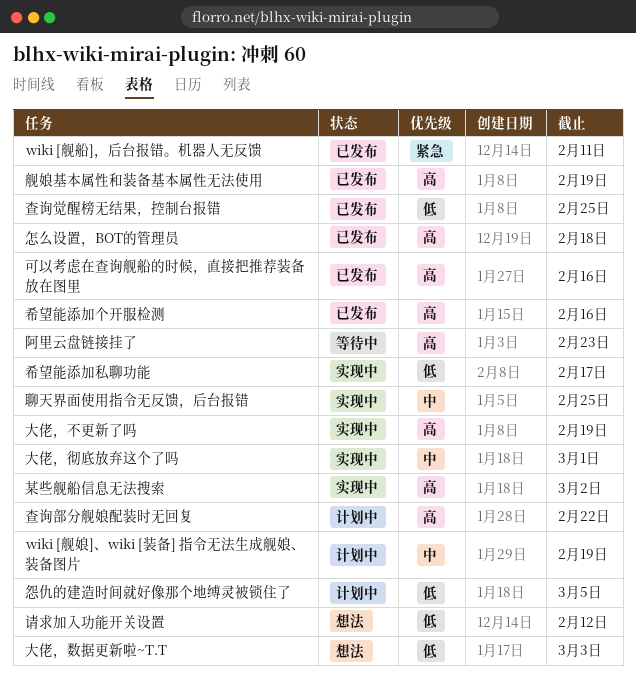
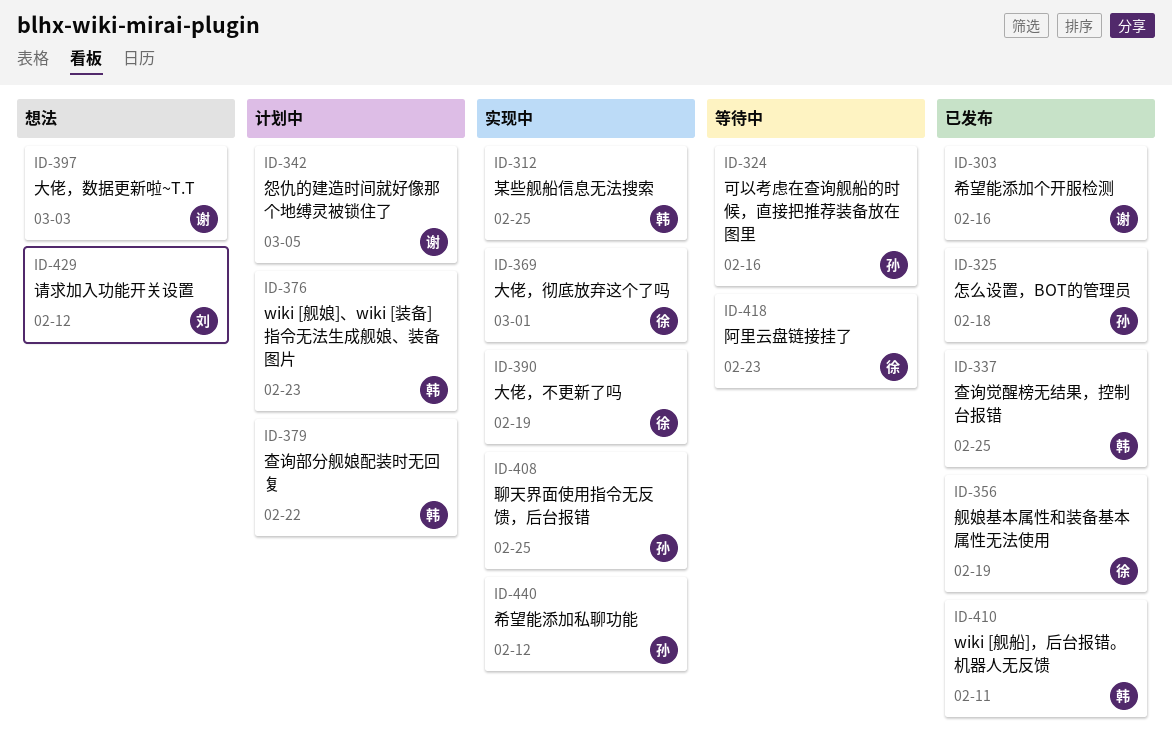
wiki [舰娘]、wiki [装备] 指令无法生成舰娘、装备图片, due: Feb 19 -> Feb 23
可以考虑在查询舰船的时候，直接把推荐装备放在图里, status: 已发布 -> 等待中
希望能添加私聊功能, due: Feb 17 -> Feb 12
某些舰船信息无法搜索, due: Mar 2 -> Feb 25

